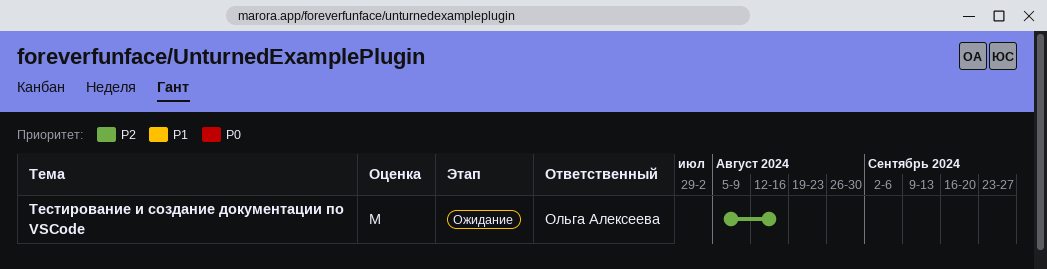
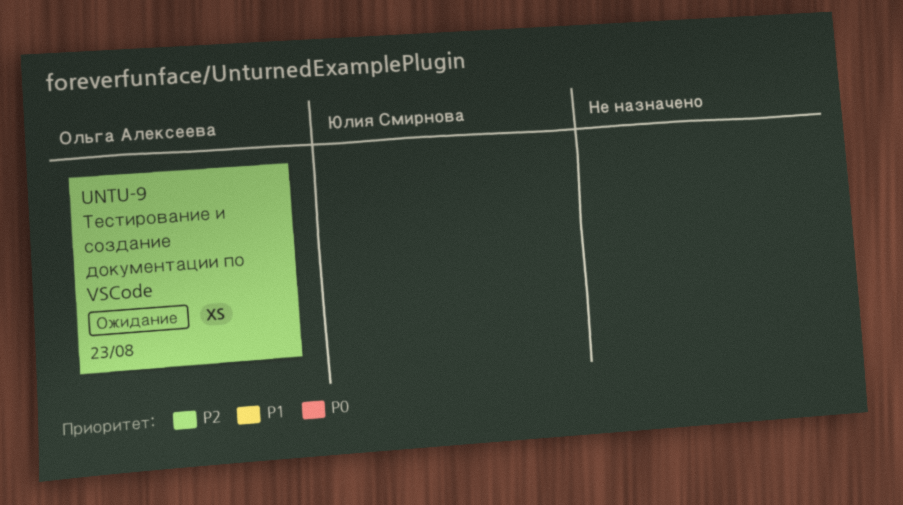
Тестирование и создание документации по VSCode, estimate: M -> XS
Тестирование и создание документации по VSCode, due: Aug 16 -> Aug 23

